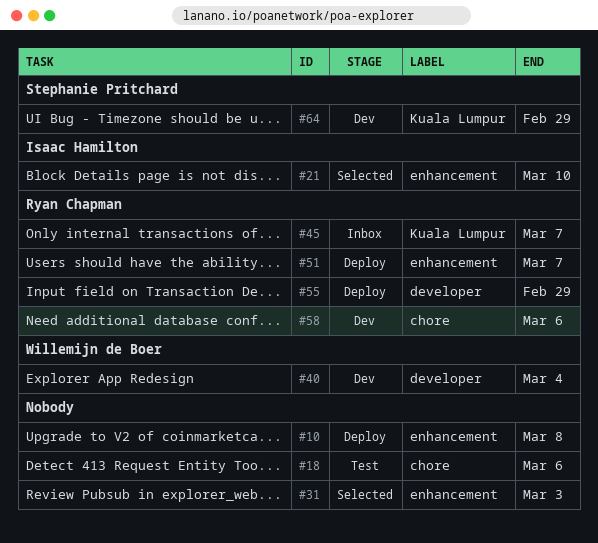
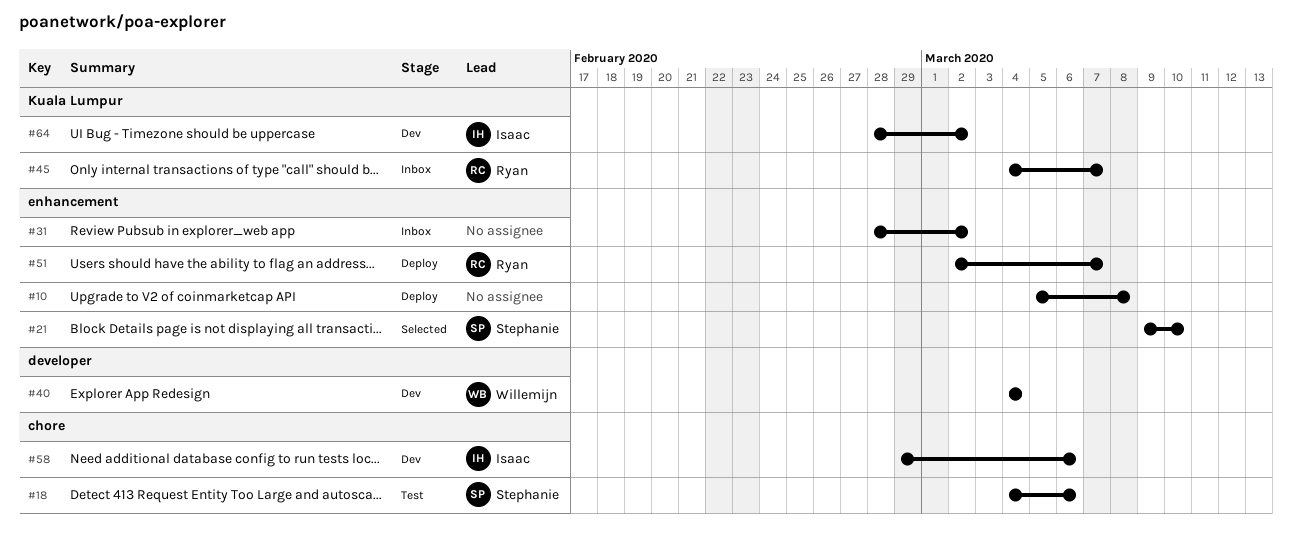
#18, owner: none -> Stephanie Pritchard
#21, owner: Isaac Hamilton -> Stephanie Pritchard
#31, status: Selected -> Inbox
#31, due: Mar 3 -> Mar 2
#55: present -> none
#58, owner: Ryan Chapman -> Isaac Hamilton
#64, owner: Stephanie Pritchard -> Isaac Hamilton
#64, due: Feb 29 -> Mar 2

